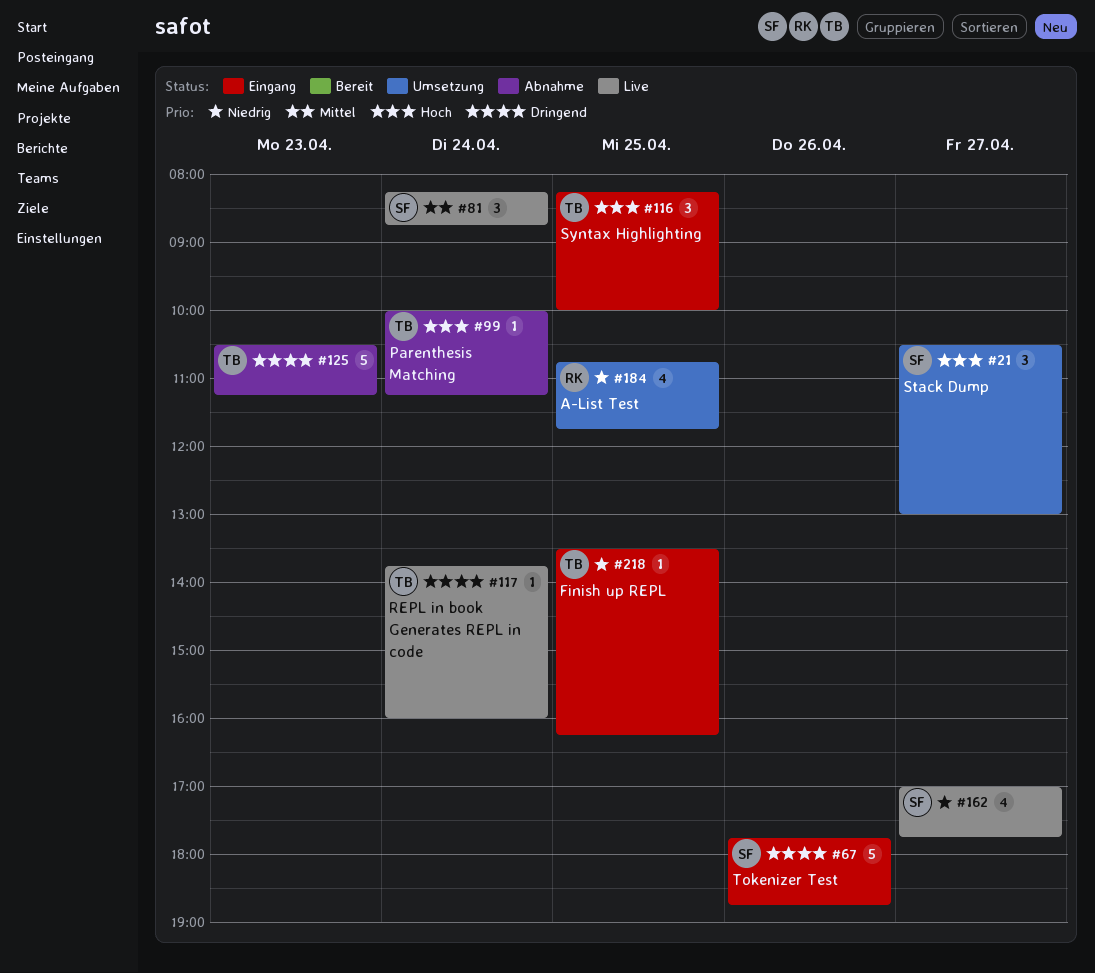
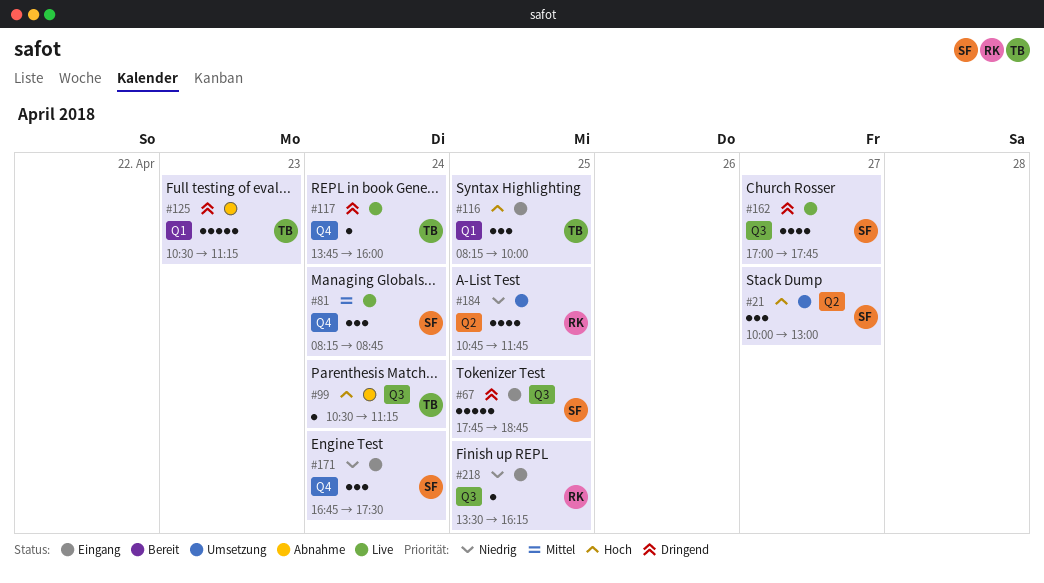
#21, begins: 10:30 -> 10:00
#67, day: Apr 26 -> Apr 25
#99, begins: 10:00 -> 10:30
#162, priority: Niedrig -> Dringend
#171: none -> present
#218, owner: TB -> RK

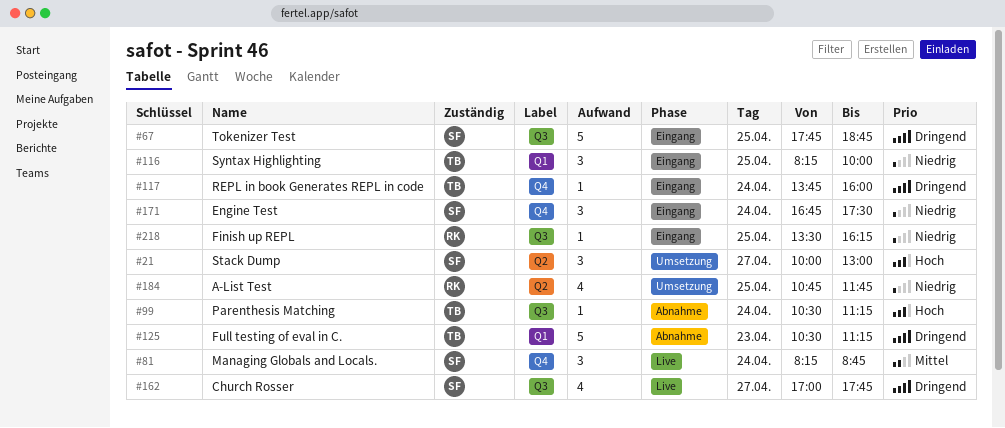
#116, priority: Hoch -> Niedrig
#117, status: Live -> Eingang

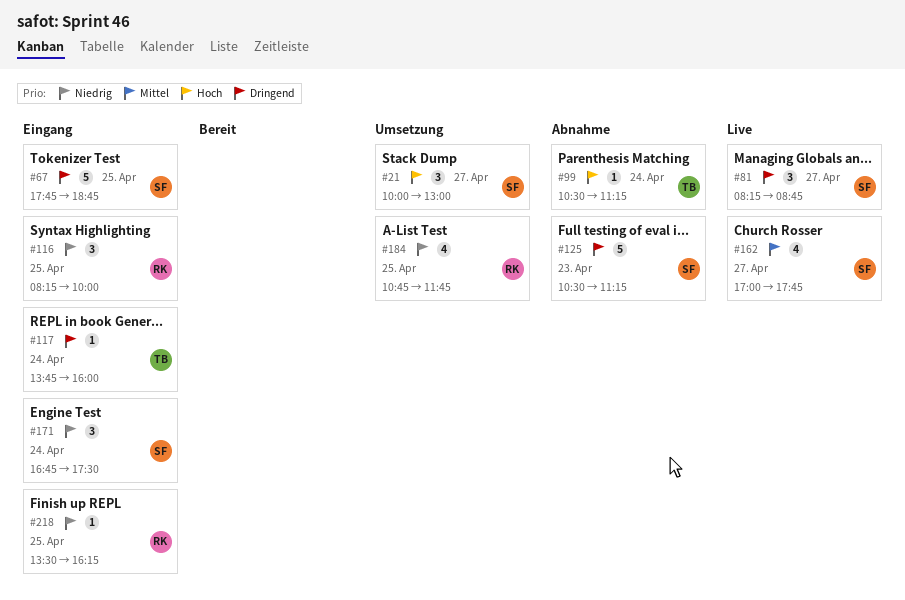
#81, priority: Mittel -> Dringend
#81, day: Apr 24 -> Apr 27
#116, owner: TB -> RK
#125, owner: TB -> SF
#162, priority: Dringend -> Mittel

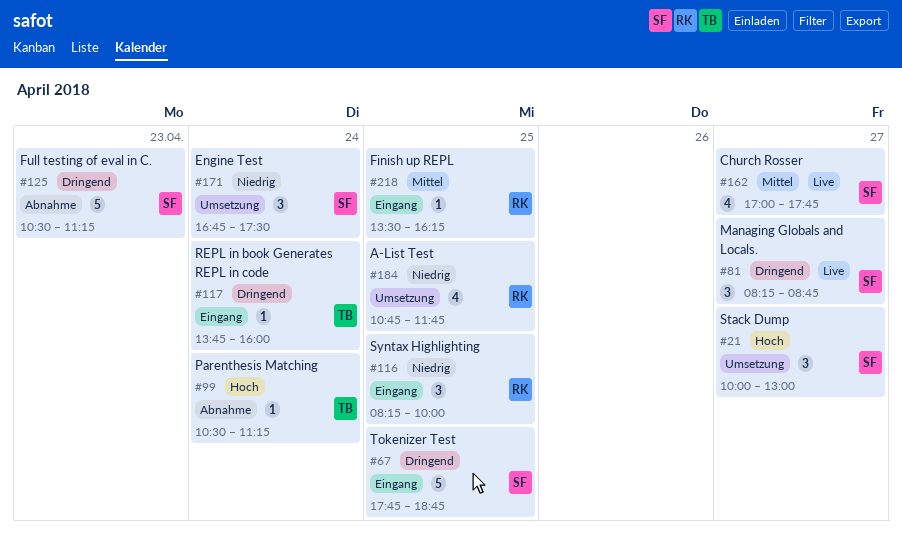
#171, status: Eingang -> Umsetzung
#218, priority: Niedrig -> Mittel

